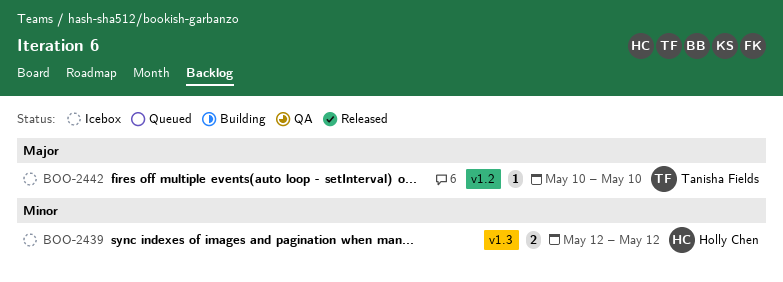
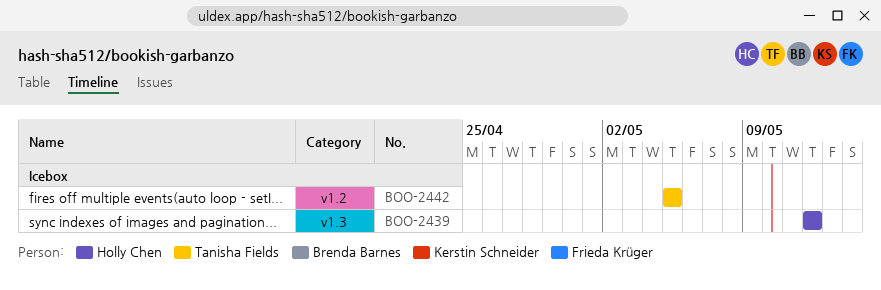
BOO-2442, start: May 10 -> May 5
BOO-2442, due: May 10 -> May 5

